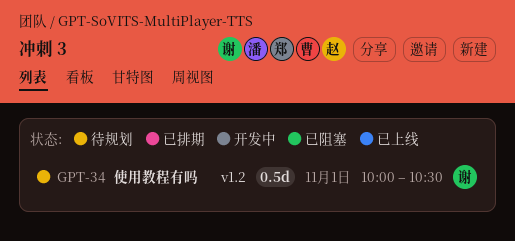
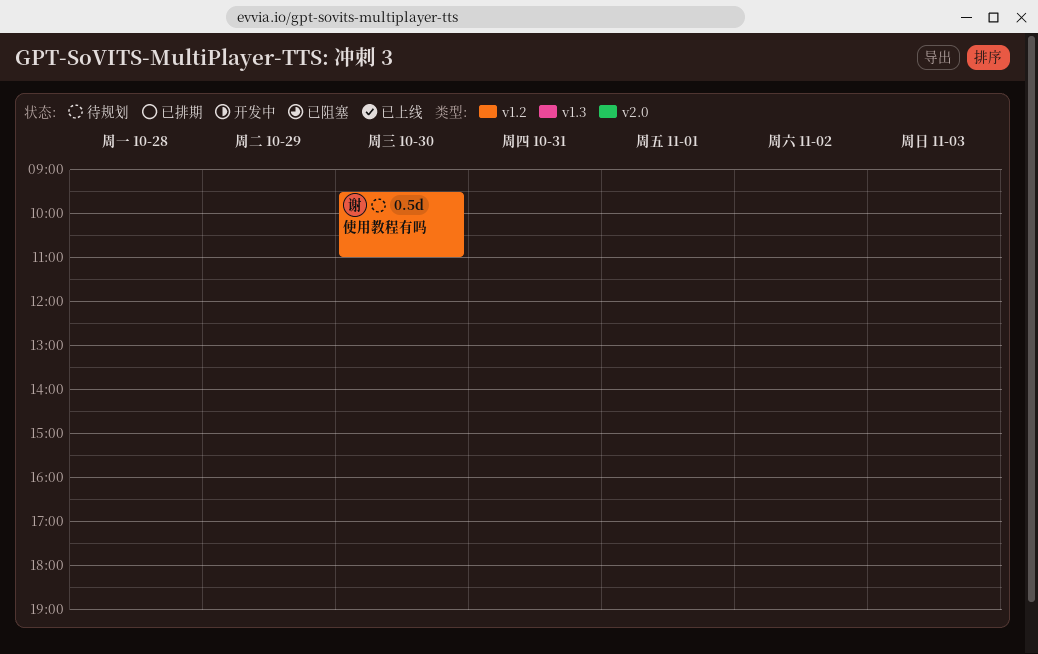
使用教程有吗, day: Nov 1 -> Oct 30
使用教程有吗, begins: 10:00 -> 09:30
使用教程有吗, ends: 10:30 -> 11:00

